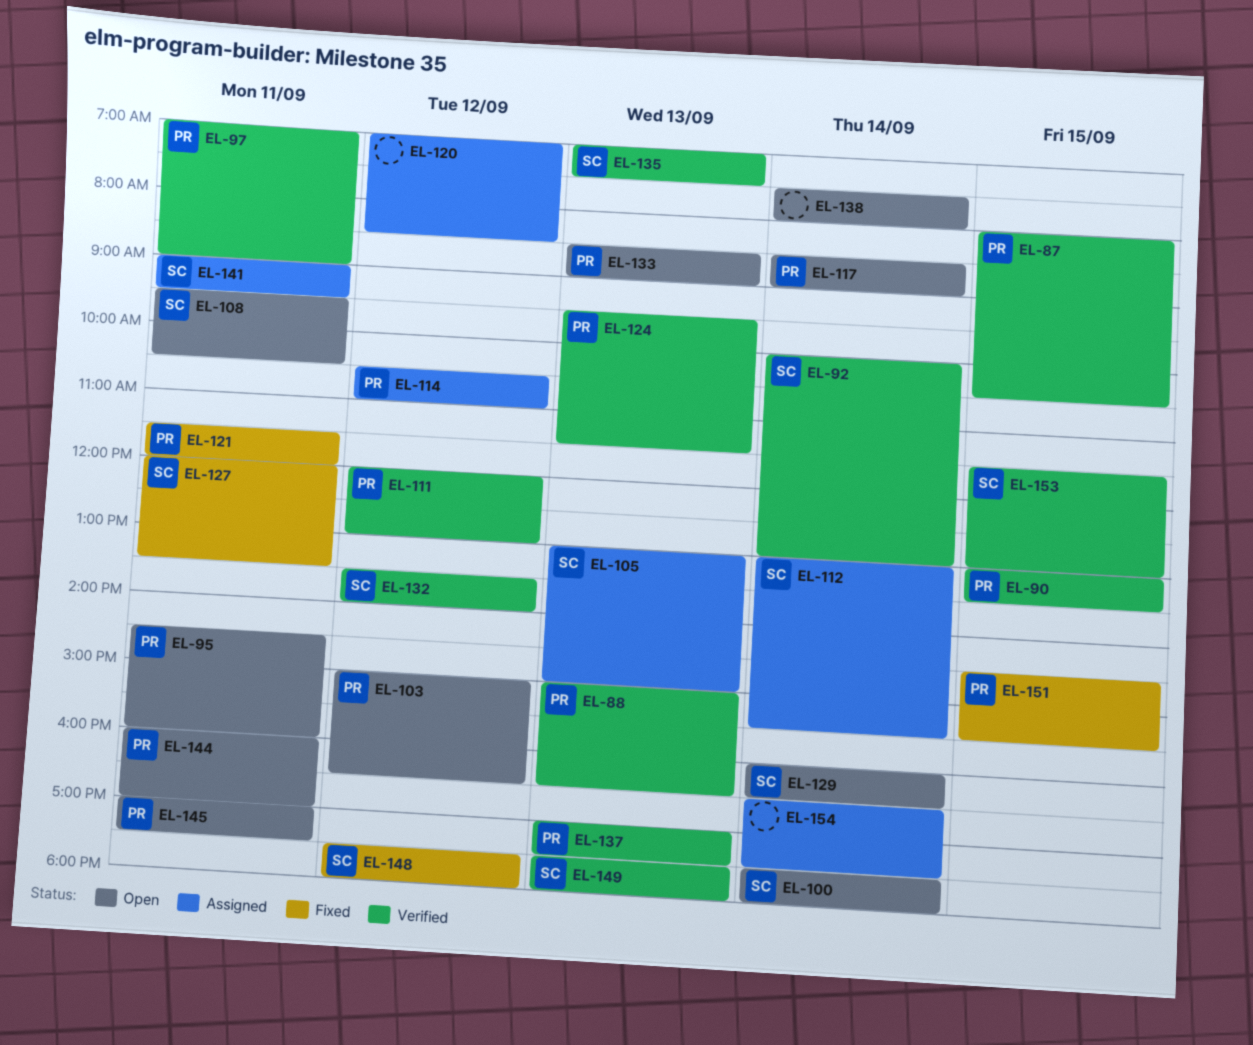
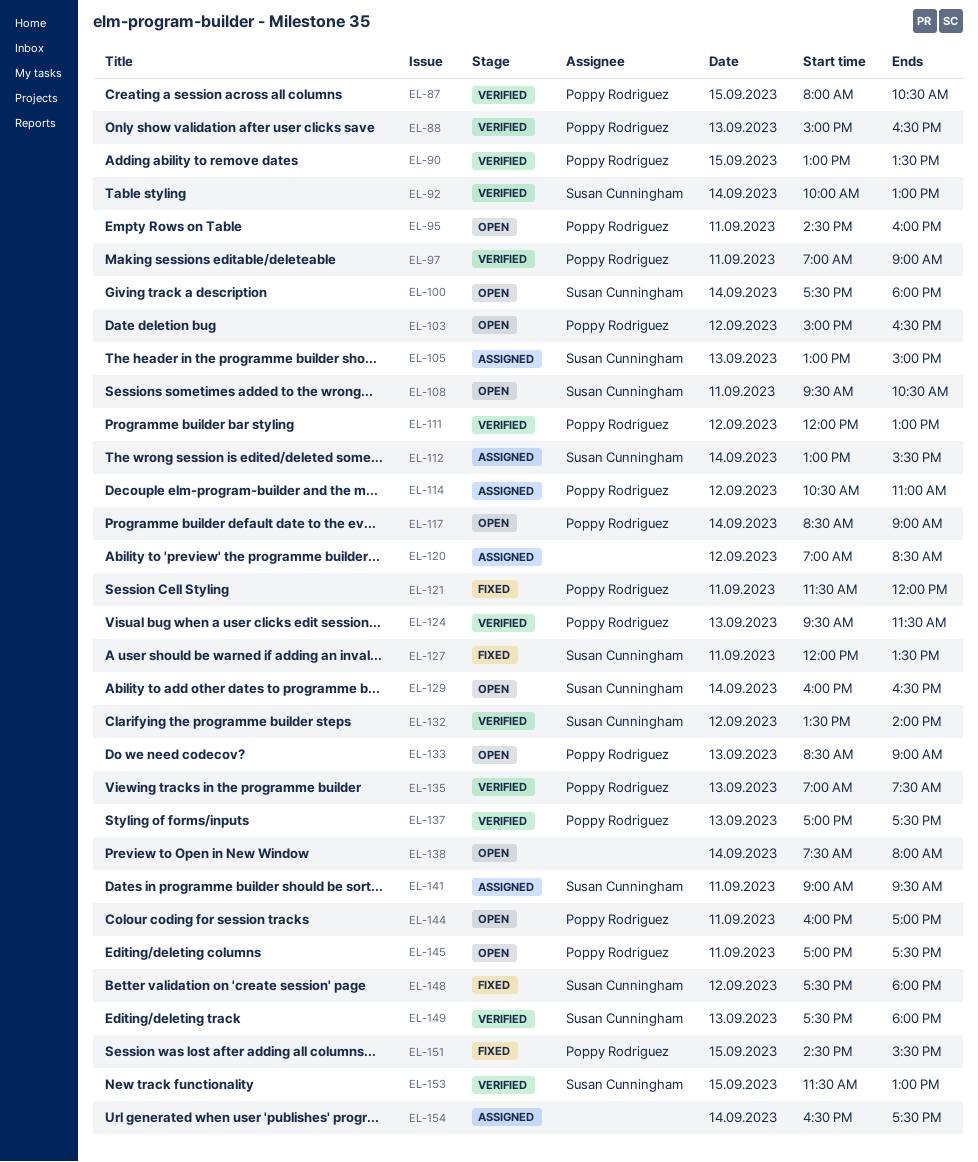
EL-135, owner: Susan Cunningham -> Poppy Rodriguez

